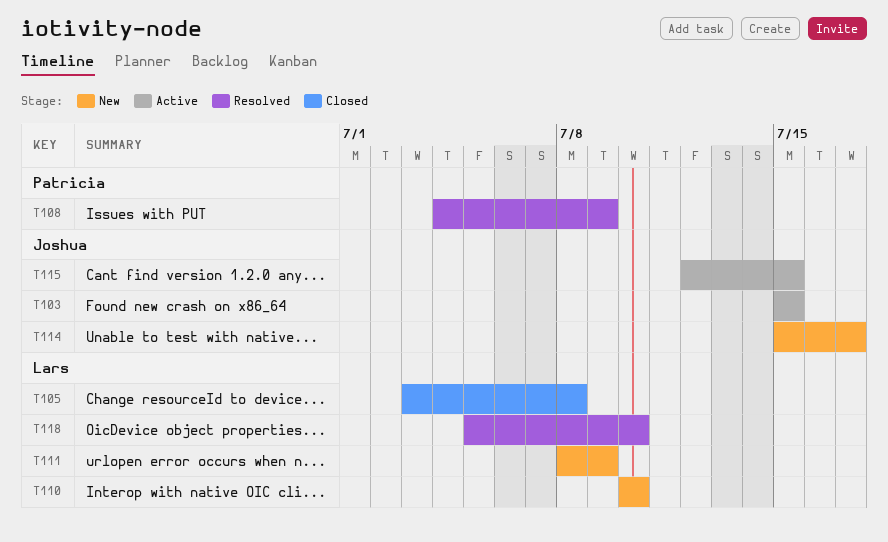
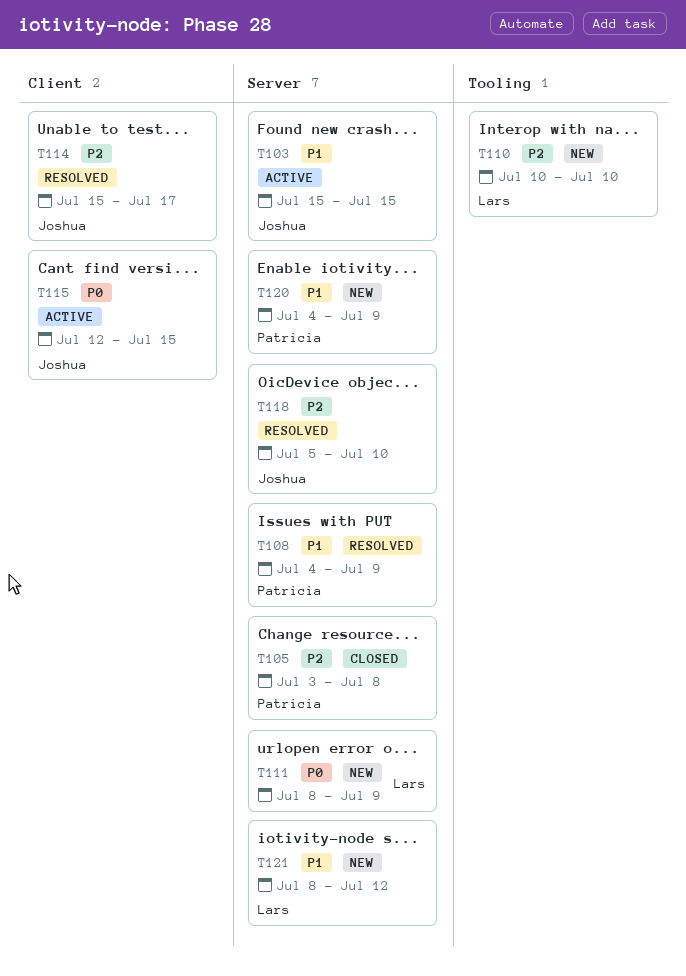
T105, owner: Lars -> Patricia
T114, status: New -> Resolved
T118, owner: Lars -> Joshua
T120: none -> present
T121: none -> present

